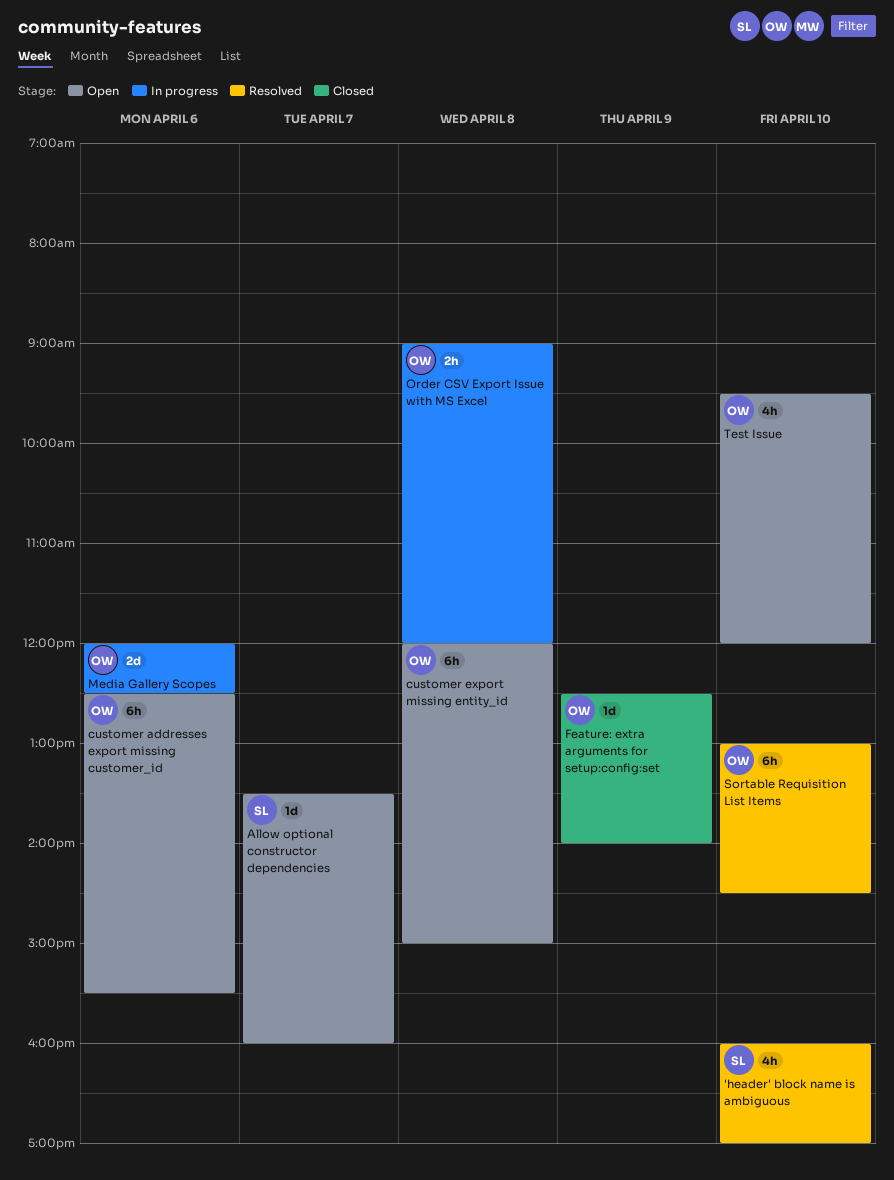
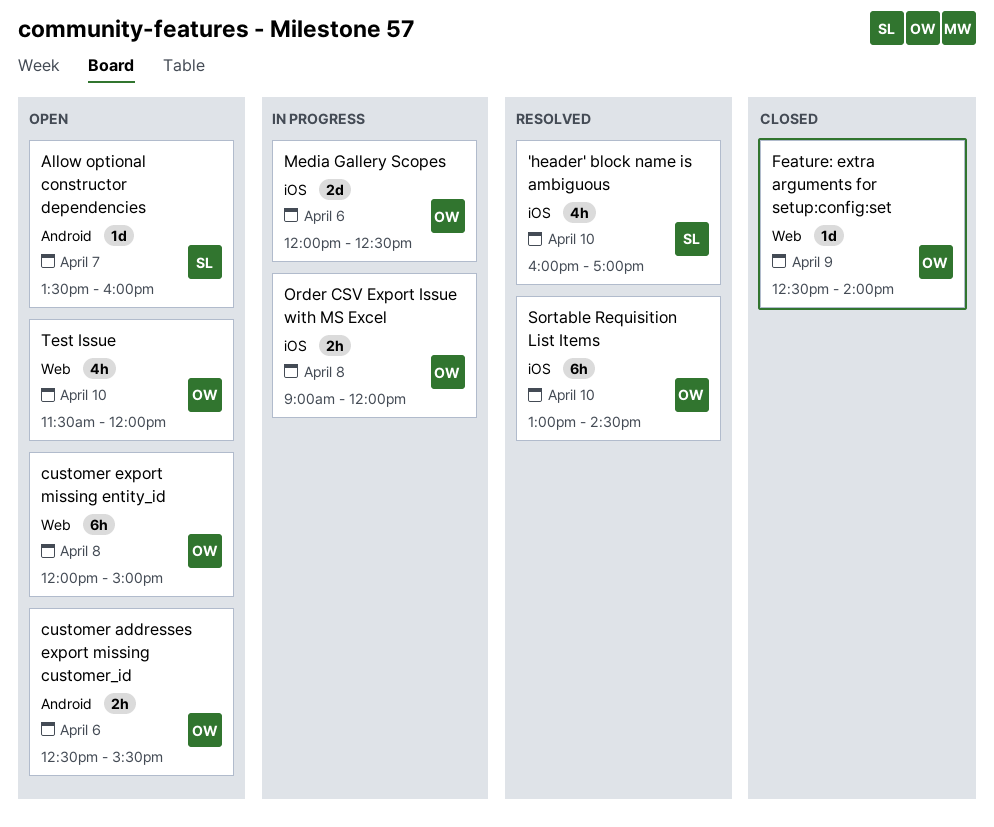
customer addresses export missing customer_id, estimate: 6h -> 2h
Test Issue, begins: 09:30 -> 11:30

